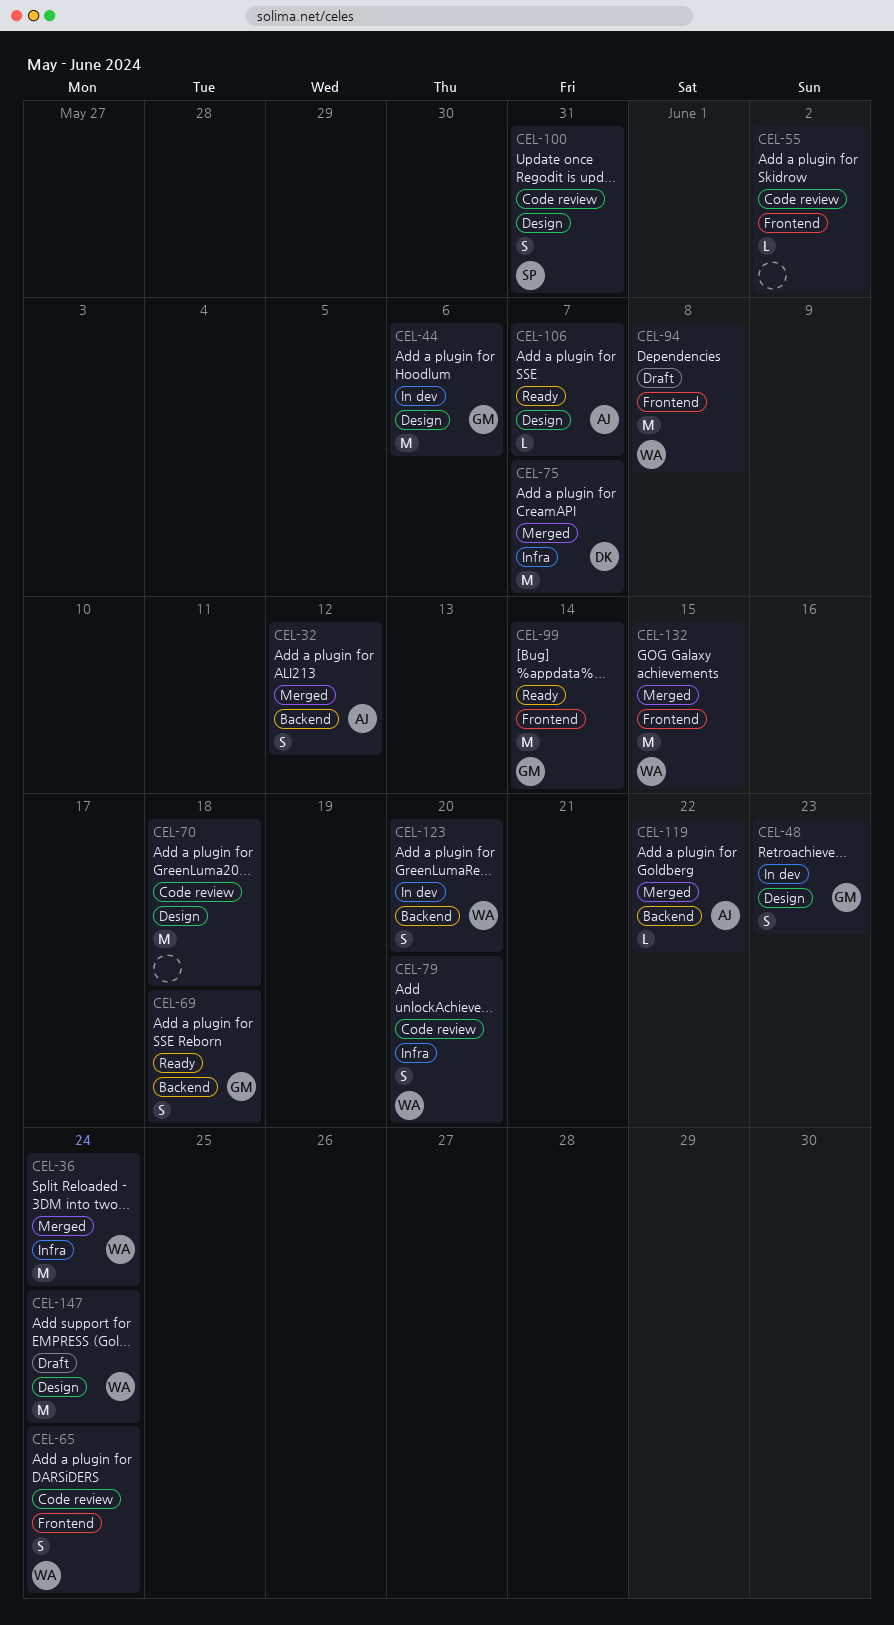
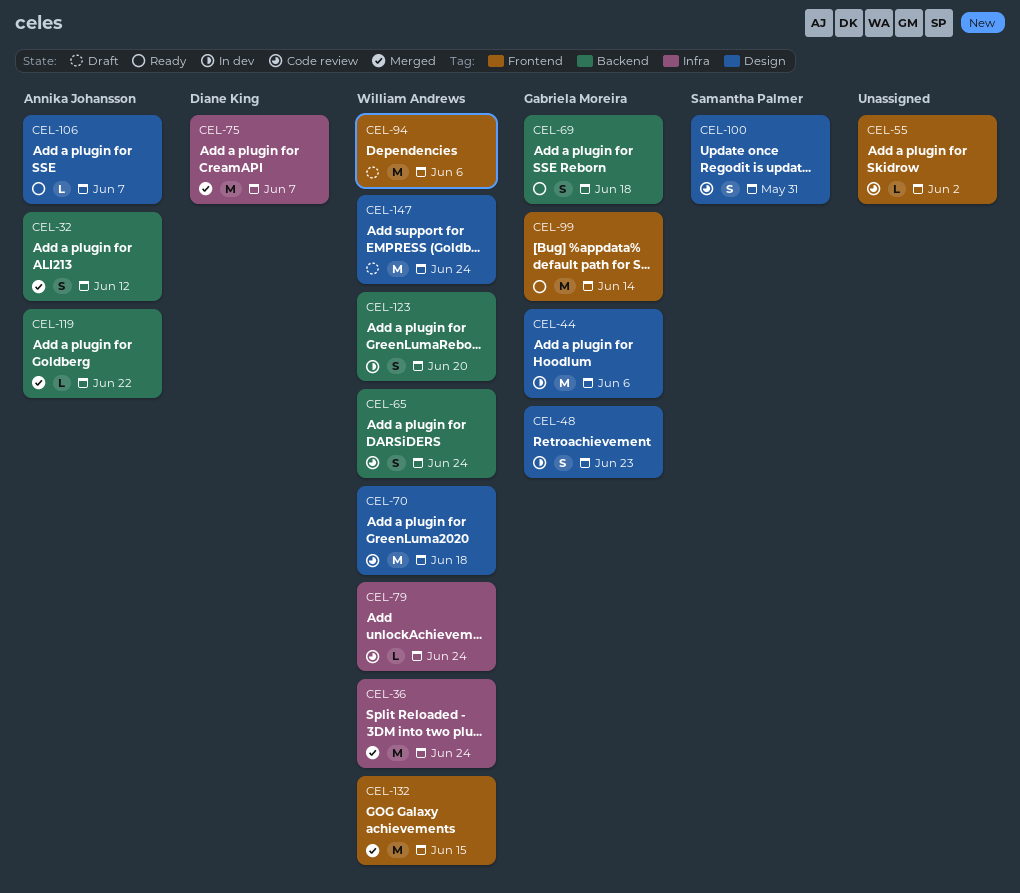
CEL-65, label: Frontend -> Backend
CEL-70, owner: none -> William Andrews
CEL-79, estimate: S -> L
CEL-79, due: Jun 20 -> Jun 24
CEL-94, due: Jun 8 -> Jun 6

